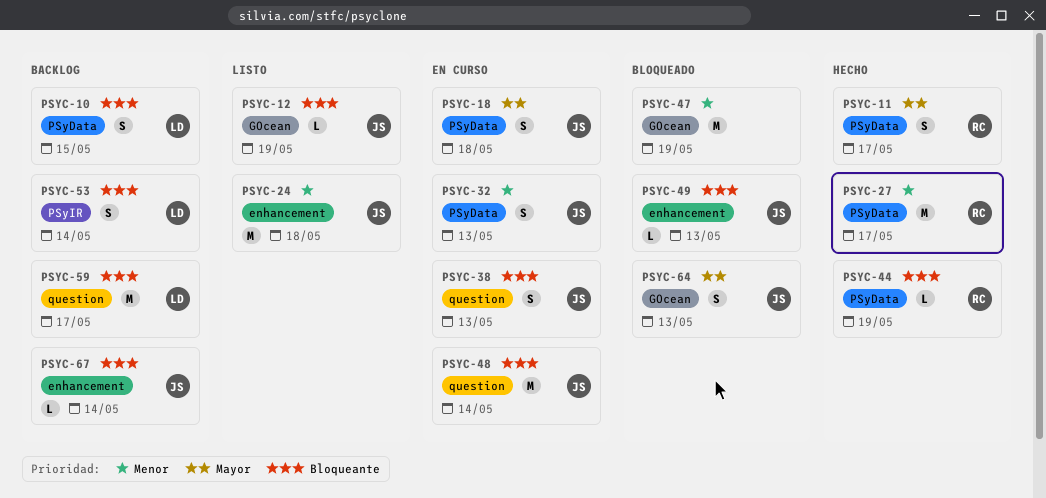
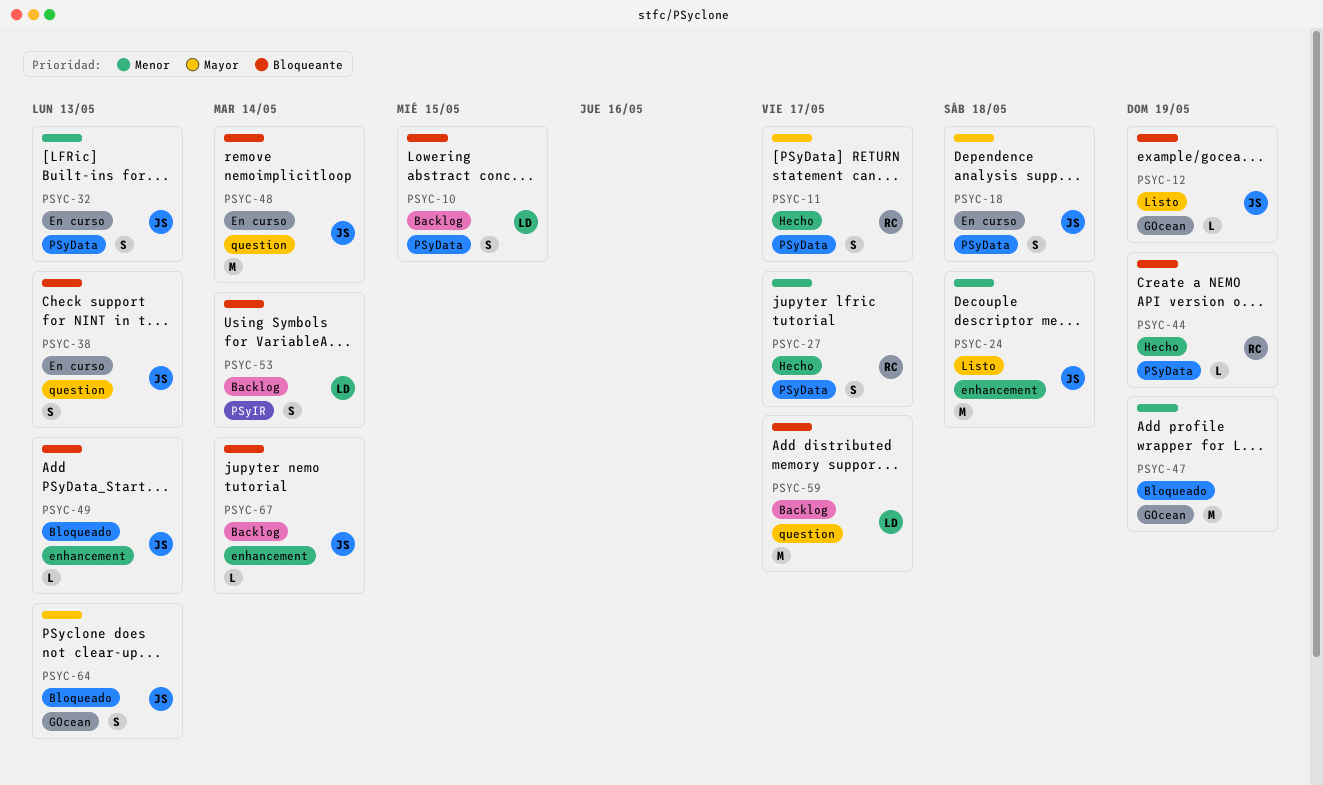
PSYC-27, estimate: M -> S

